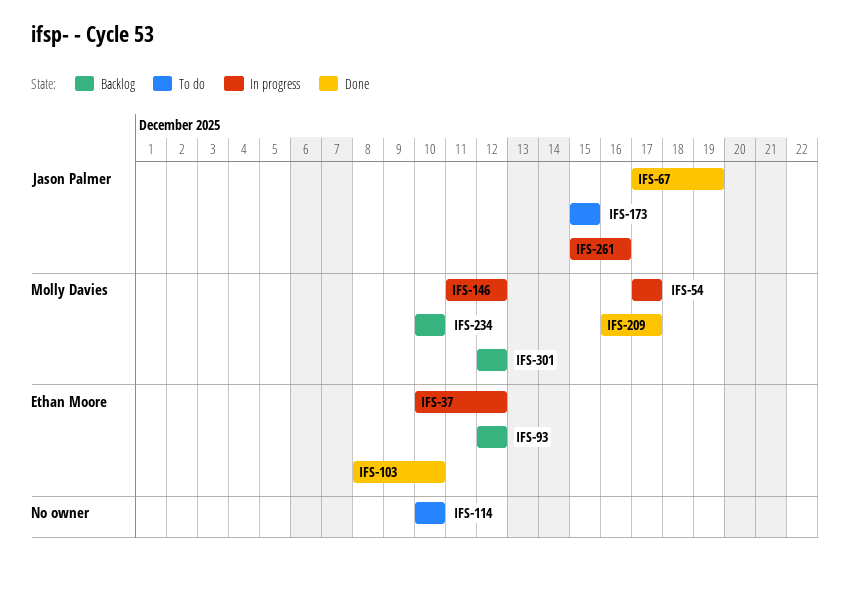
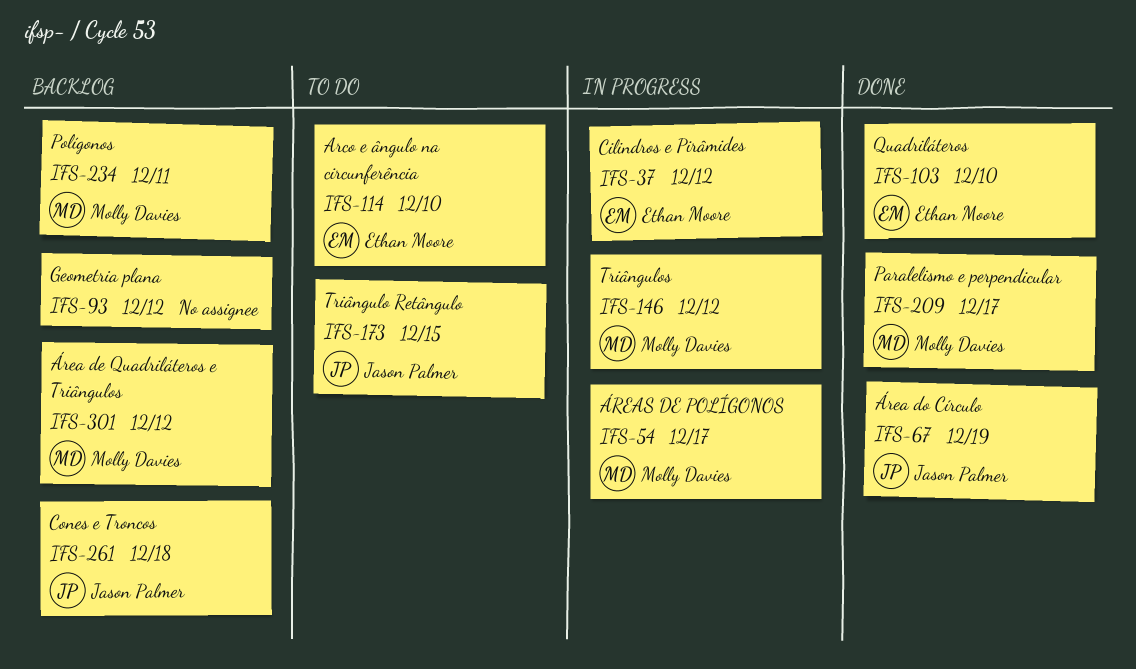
IFS-93, owner: Ethan Moore -> none
IFS-114, owner: none -> Ethan Moore
IFS-234, due: Dec 10 -> Dec 11
IFS-261, status: In progress -> Backlog
IFS-261, due: Dec 16 -> Dec 18

